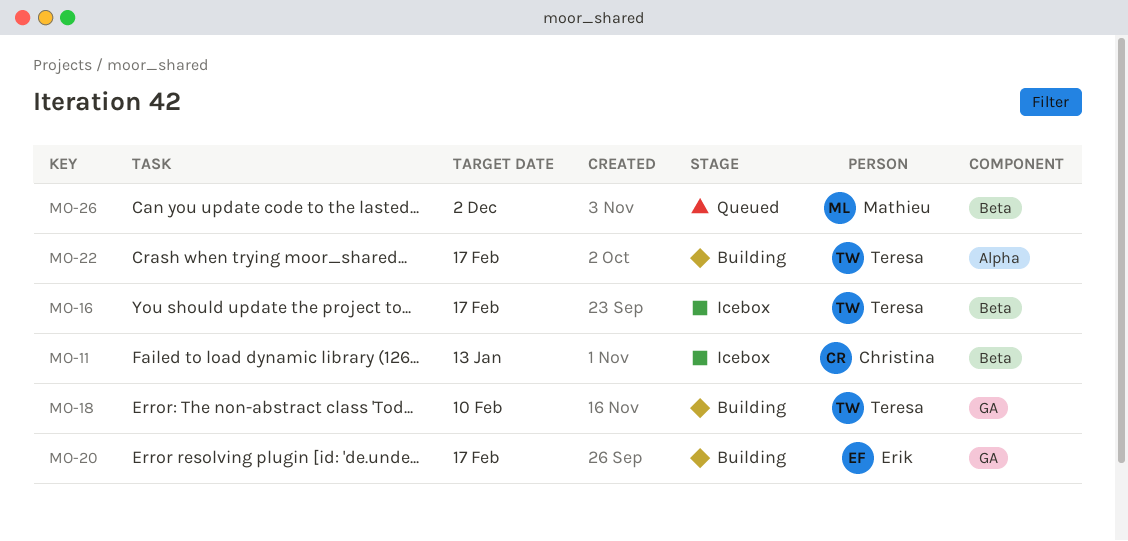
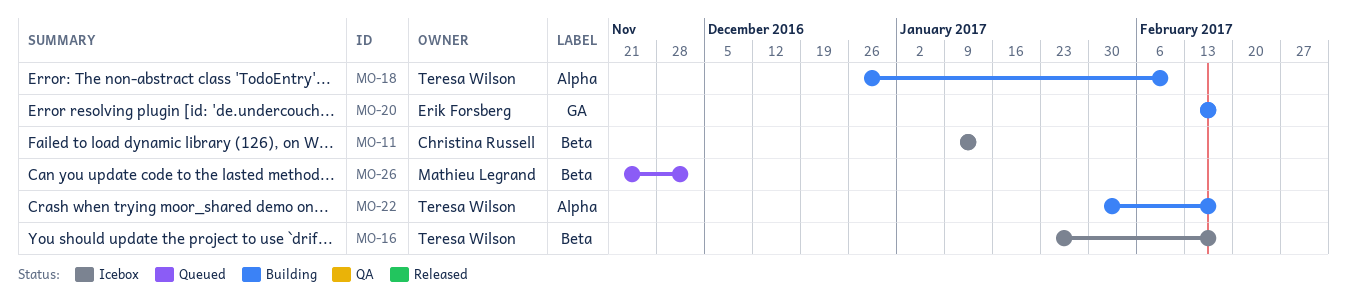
MO-18, label: GA -> Alpha

